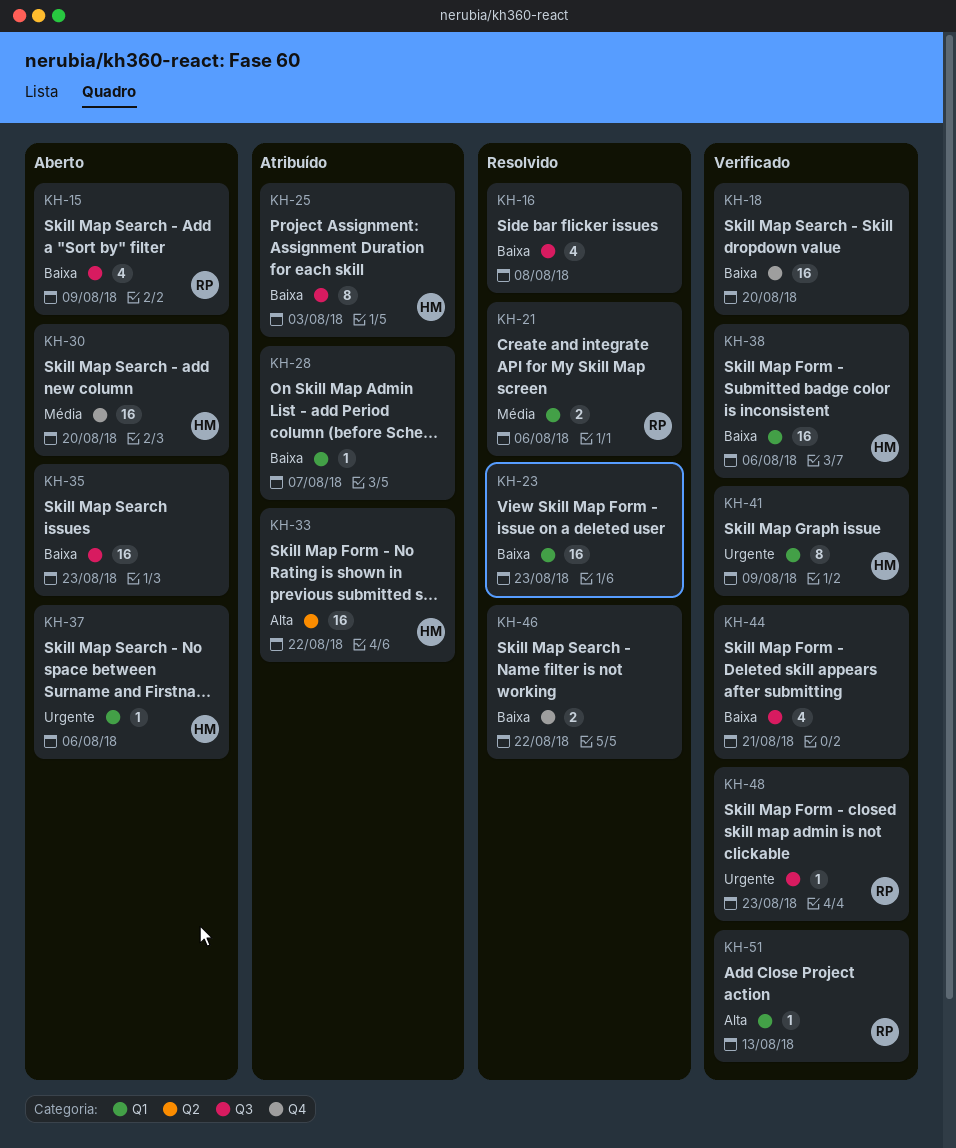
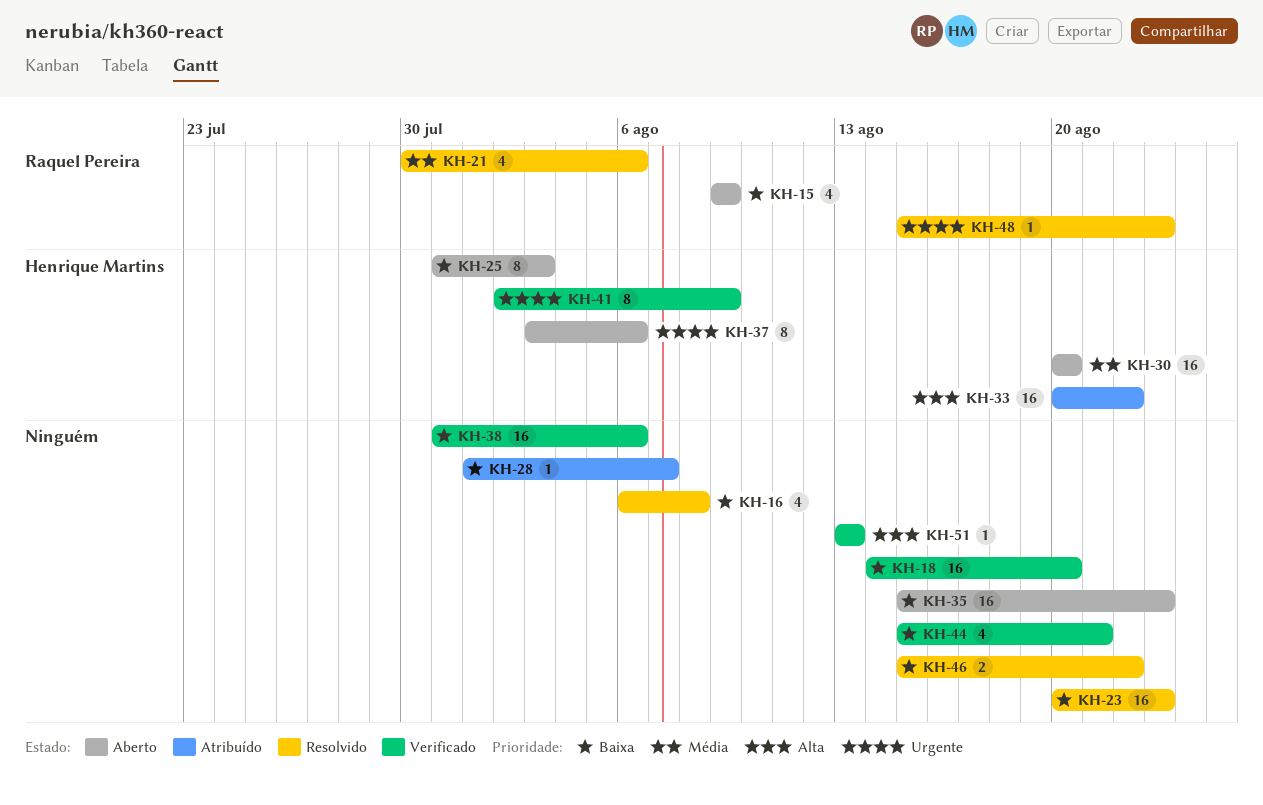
KH-21, estimate: 2 -> 4
KH-25, status: Atribuído -> Aberto
KH-37, estimate: 1 -> 8
KH-38, owner: Henrique Martins -> none
KH-48, status: Verificado -> Resolvido
KH-51, owner: Raquel Pereira -> none

